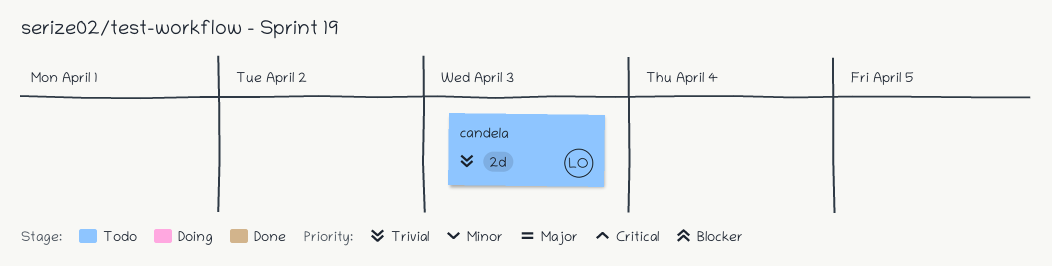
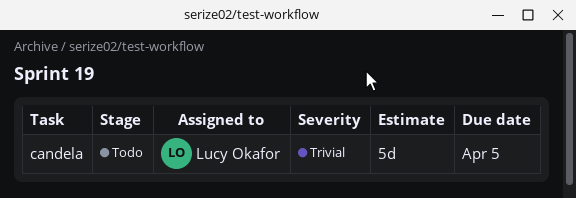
candela, estimate: 2d -> 5d
candela, due: Apr 3 -> Apr 5

